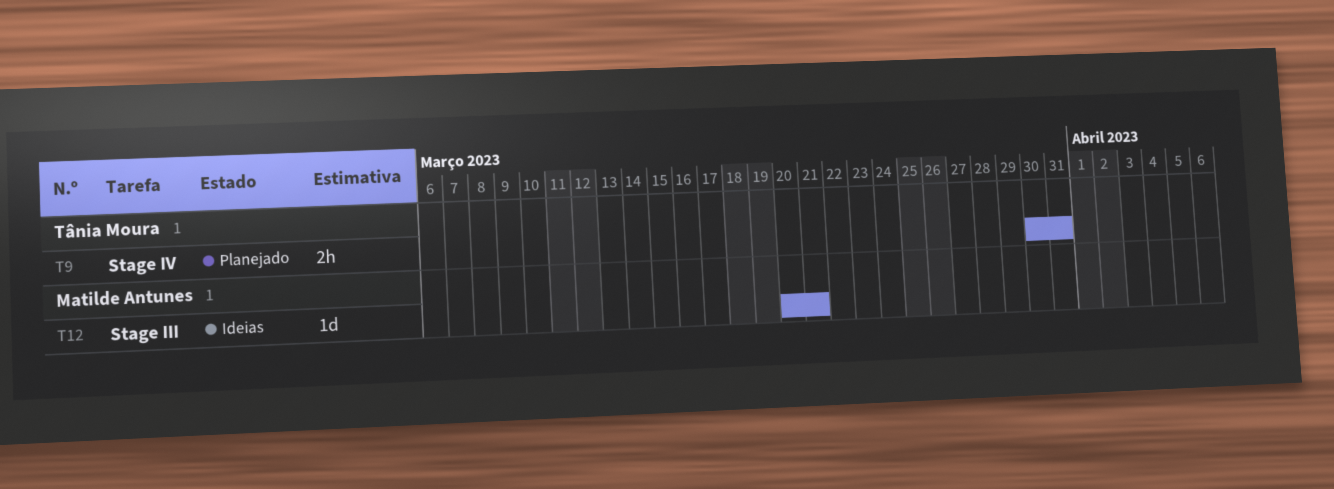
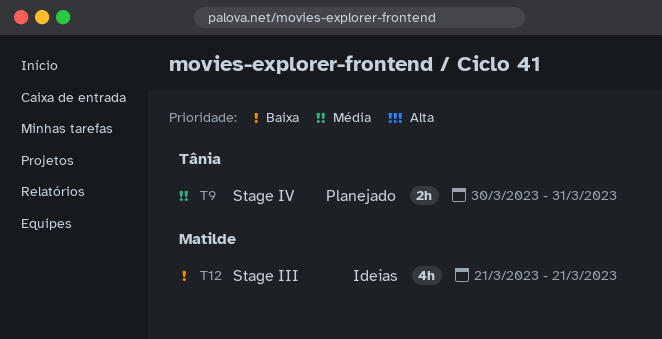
T12, estimate: 1d -> 4h
T12, start: Mar 20 -> Mar 21

